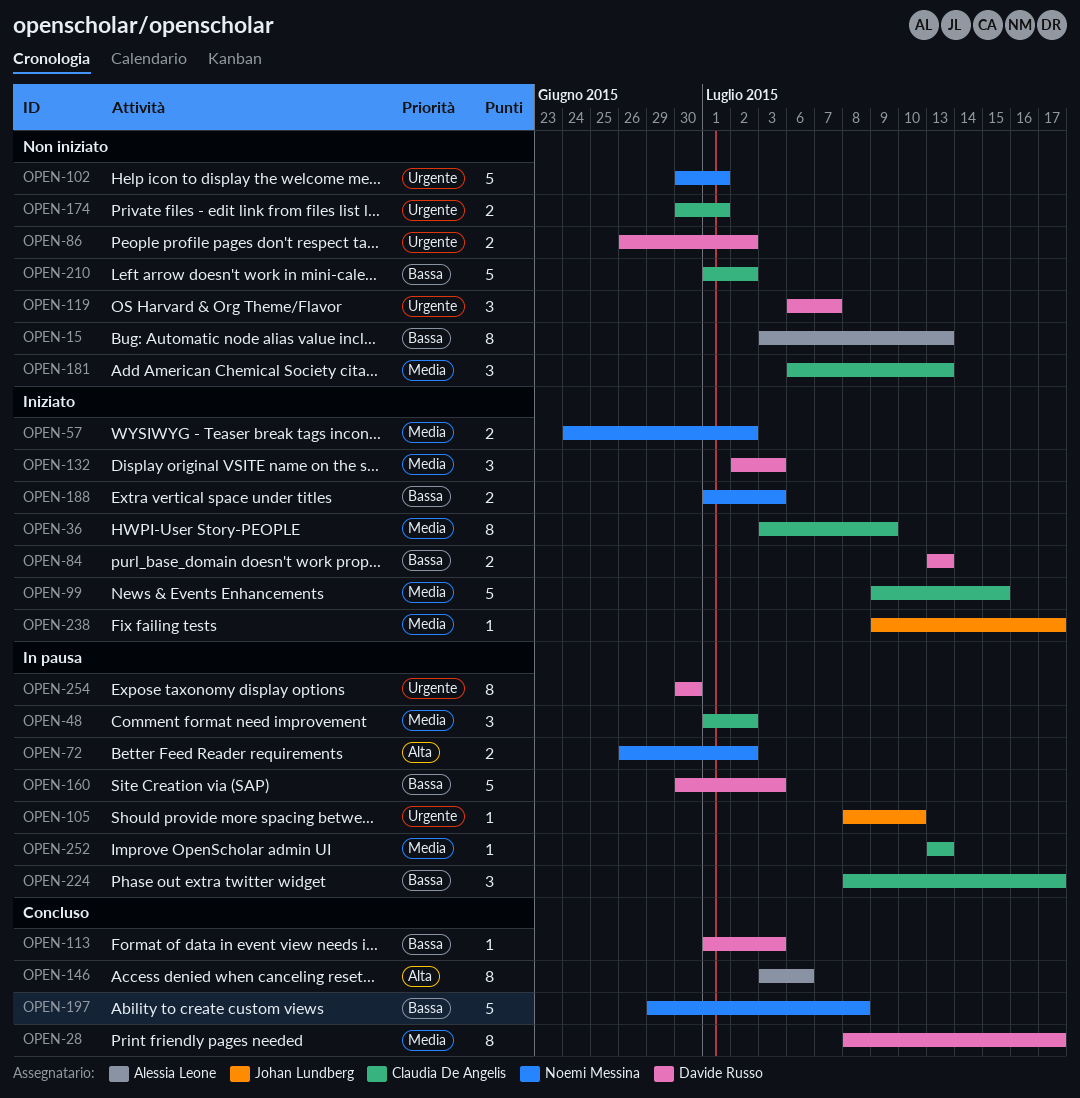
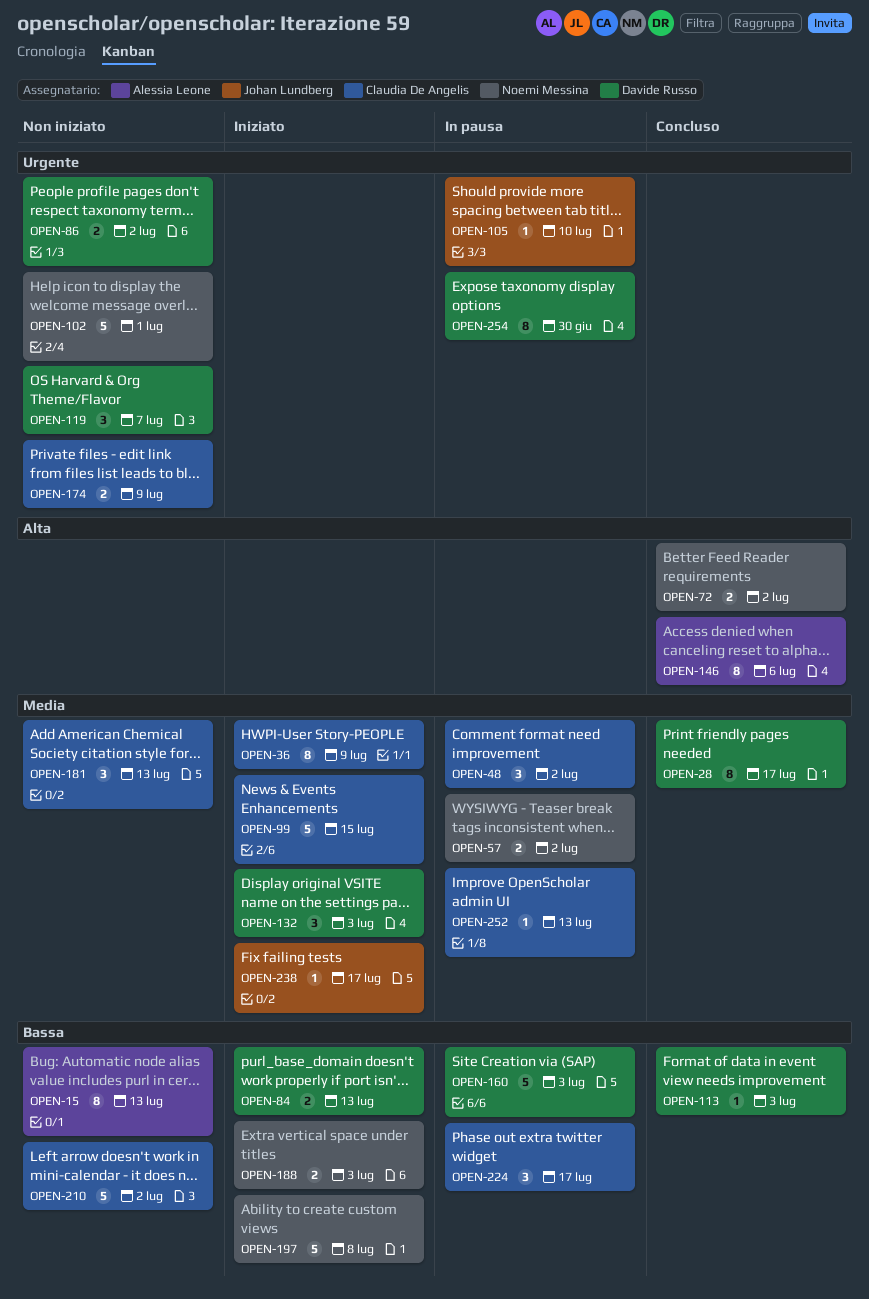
OPEN-57, status: Iniziato -> In pausa
OPEN-72, status: In pausa -> Concluso
OPEN-174, due: Jul 1 -> Jul 9
OPEN-197, status: Concluso -> Iniziato

